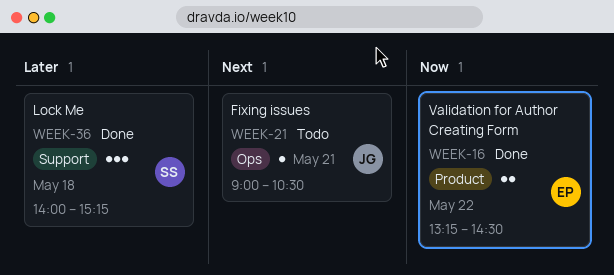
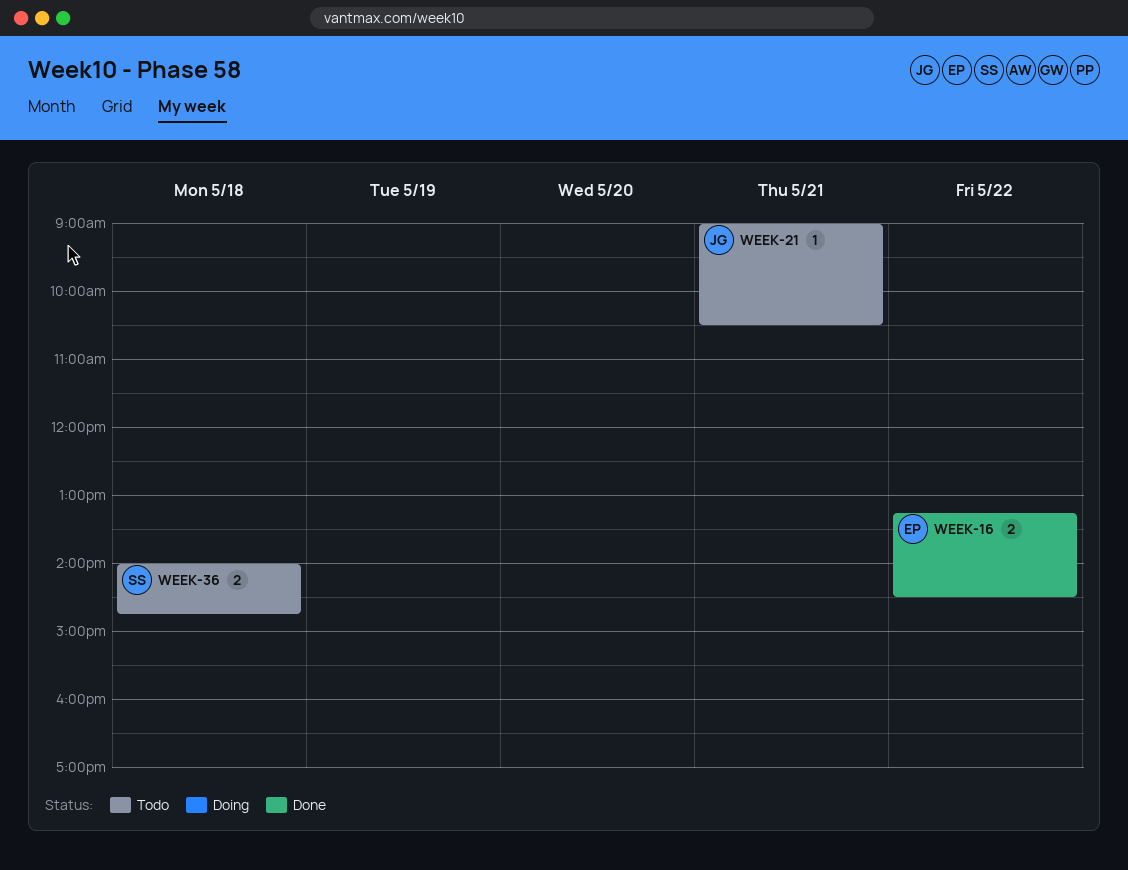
WEEK-36, status: Done -> Todo
WEEK-36, estimate: 3 -> 2
WEEK-36, ends: 15:15 -> 14:45

